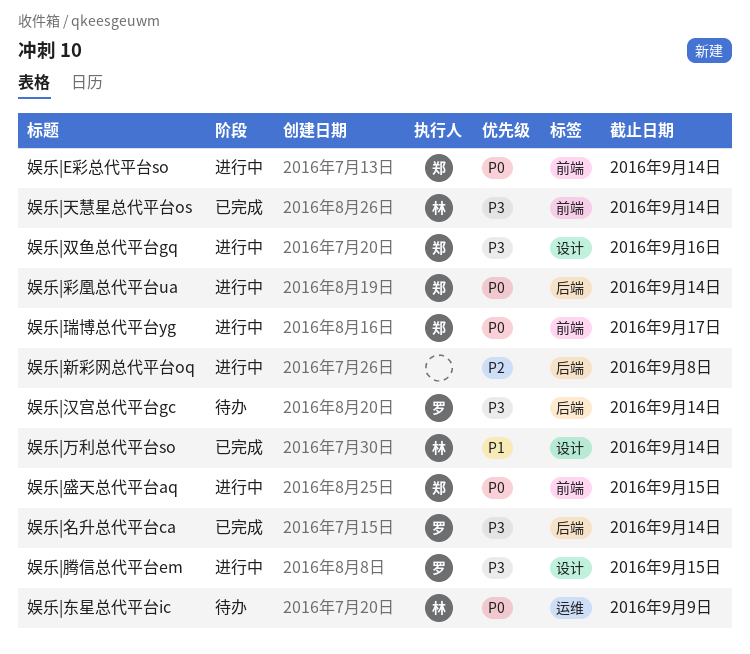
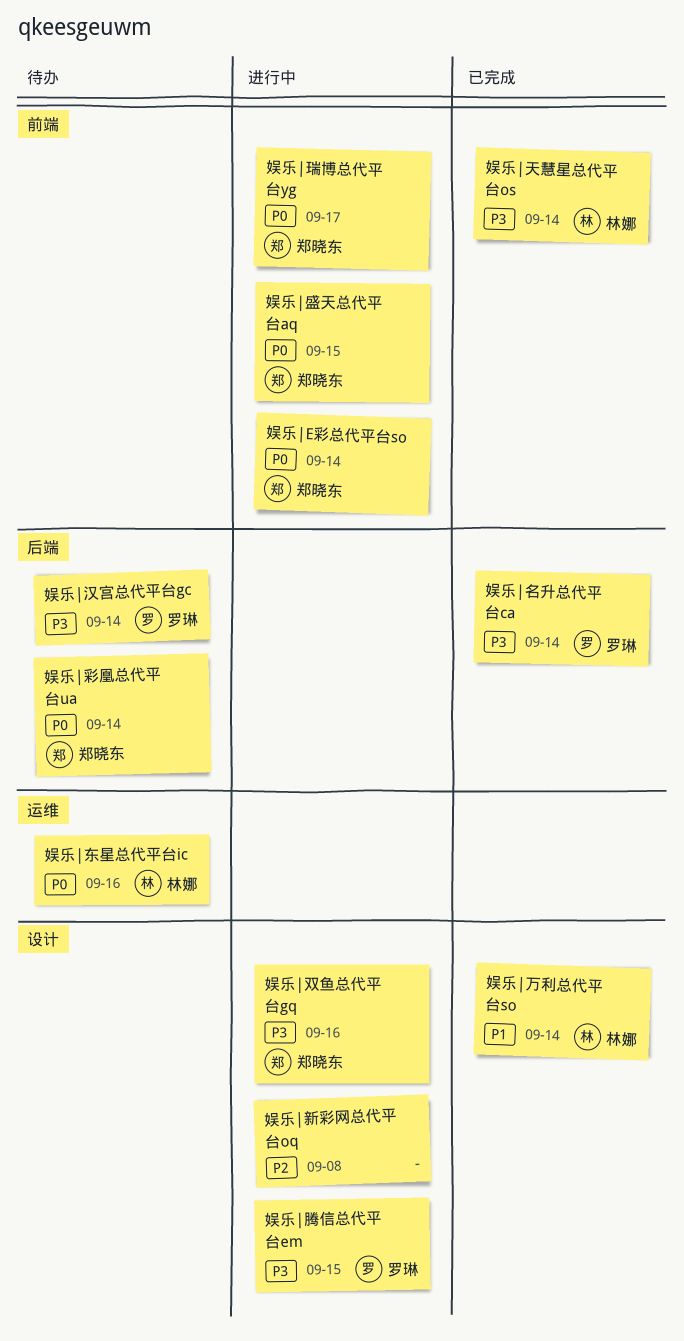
娱乐|东星总代平台ic, due: Sep 9 -> Sep 16
娱乐|彩凰总代平台ua, status: 进行中 -> 待办
娱乐|新彩网总代平台oq, label: 后端 -> 设计

